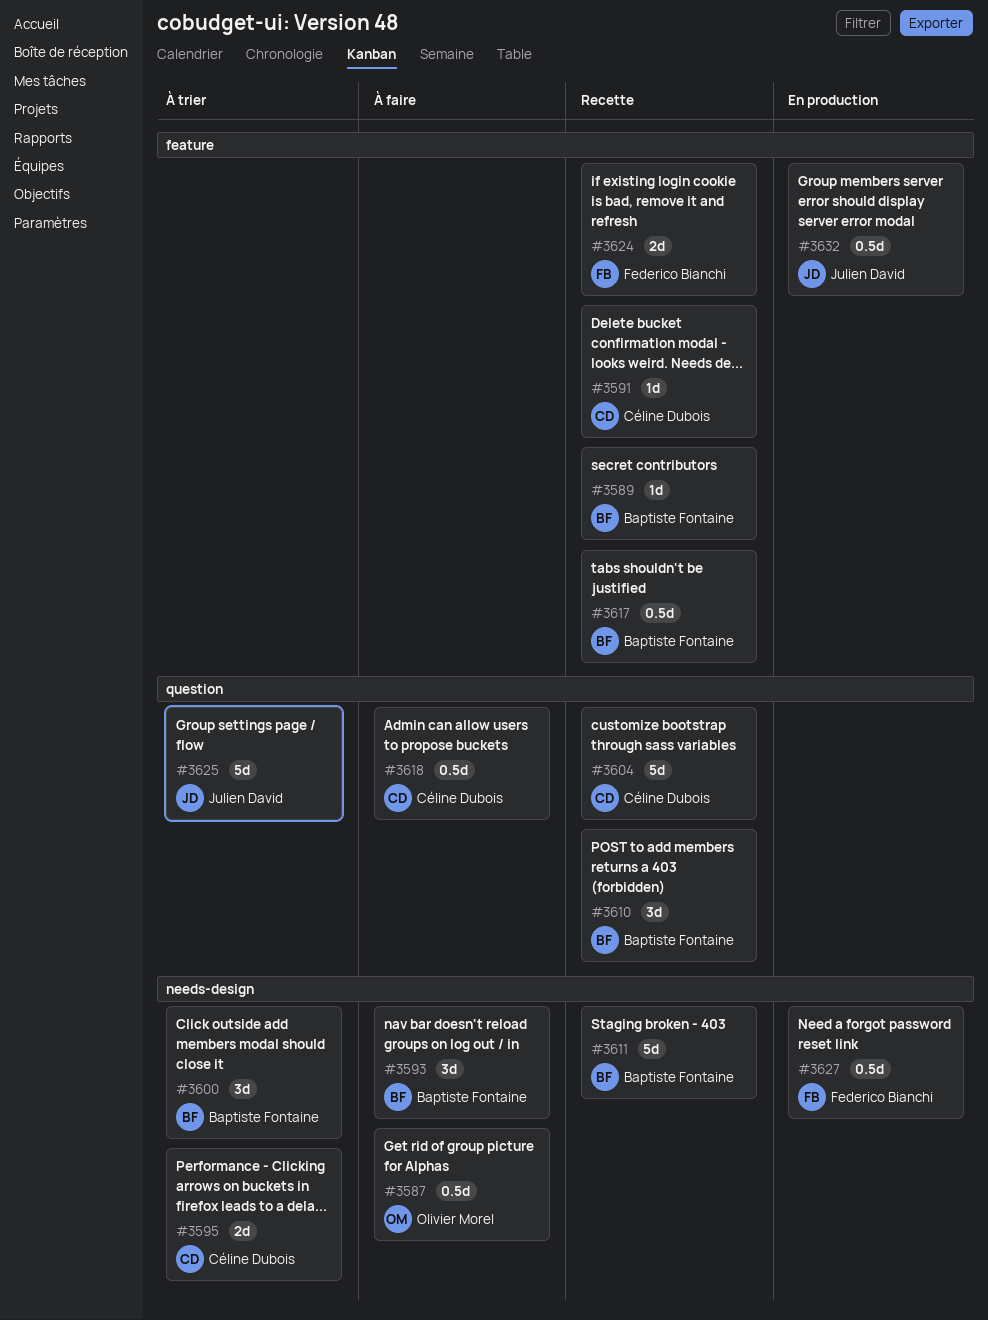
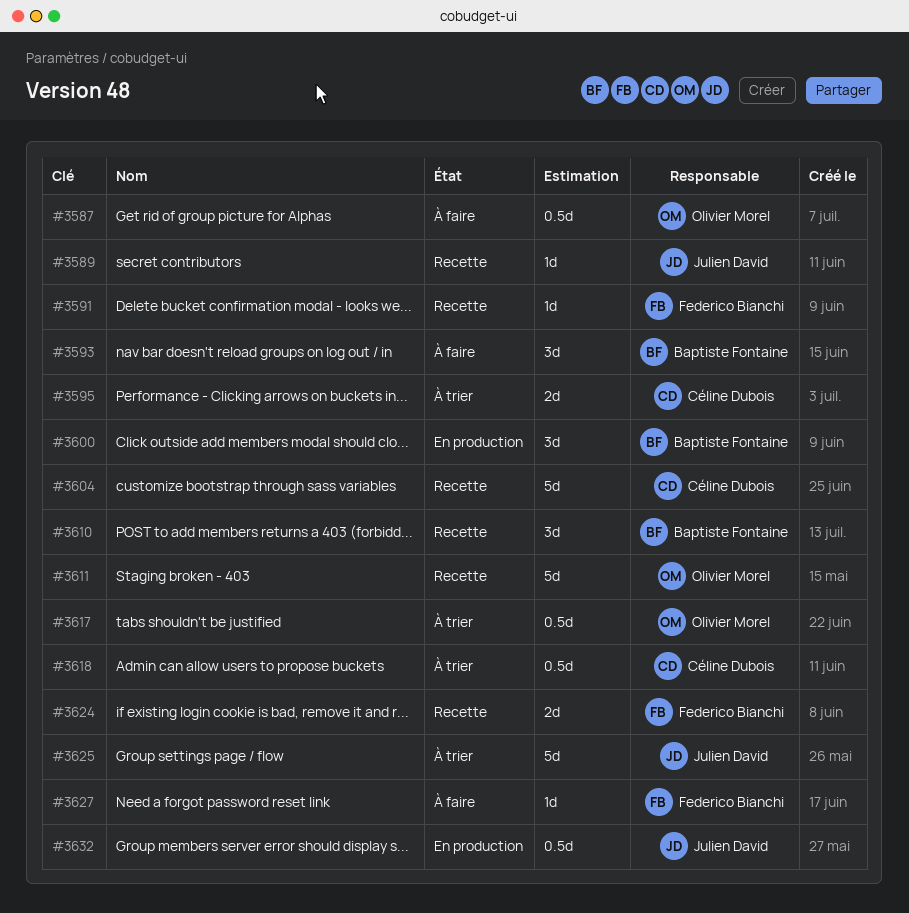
#3589, owner: Baptiste Fontaine -> Julien David
#3591, owner: Céline Dubois -> Federico Bianchi
#3600, status: À trier -> En production
#3611, owner: Baptiste Fontaine -> Olivier Morel
#3617, status: Recette -> À trier
#3617, owner: Baptiste Fontaine -> Olivier Morel
#3618, status: À faire -> À trier
#3627, status: En production -> À faire
#3627, estimate: 0.5d -> 1d

